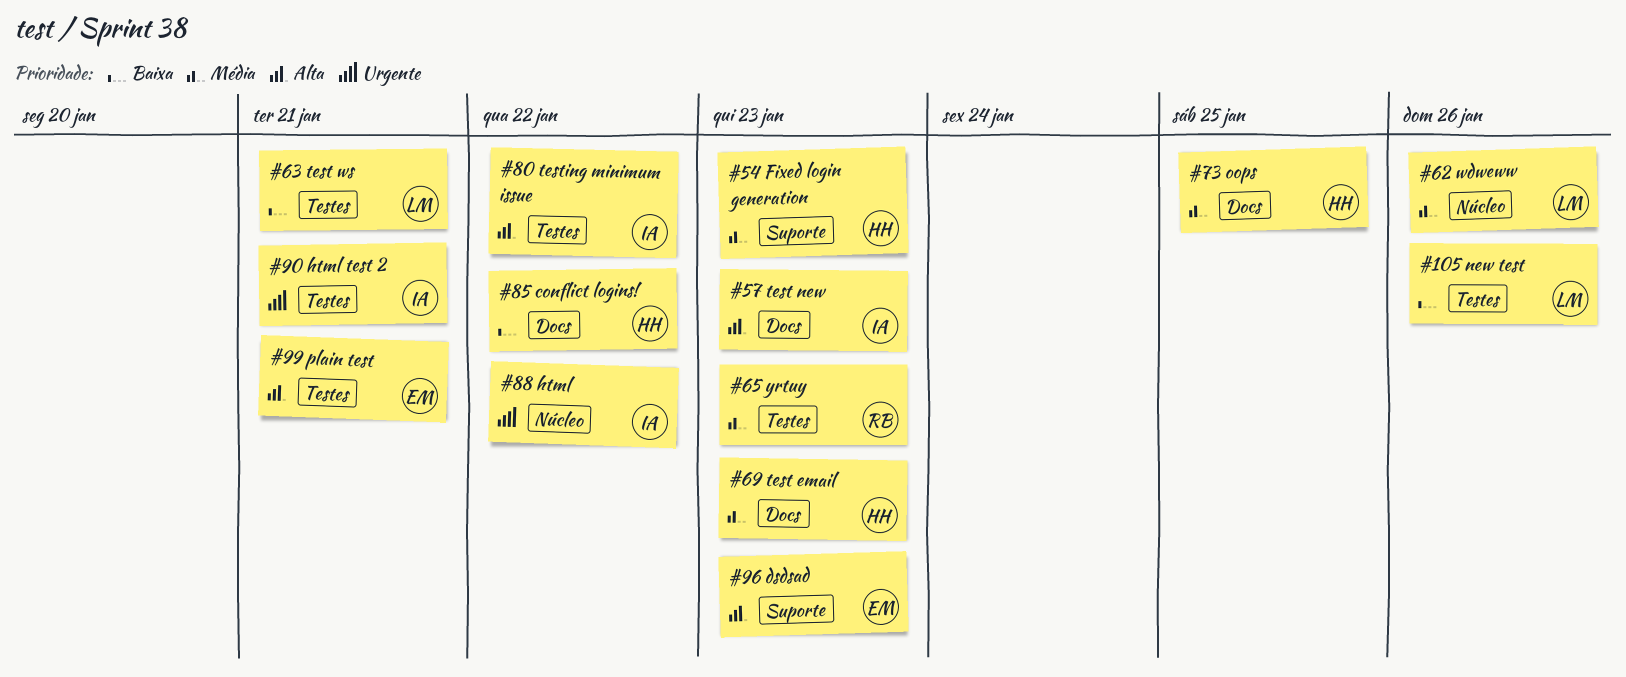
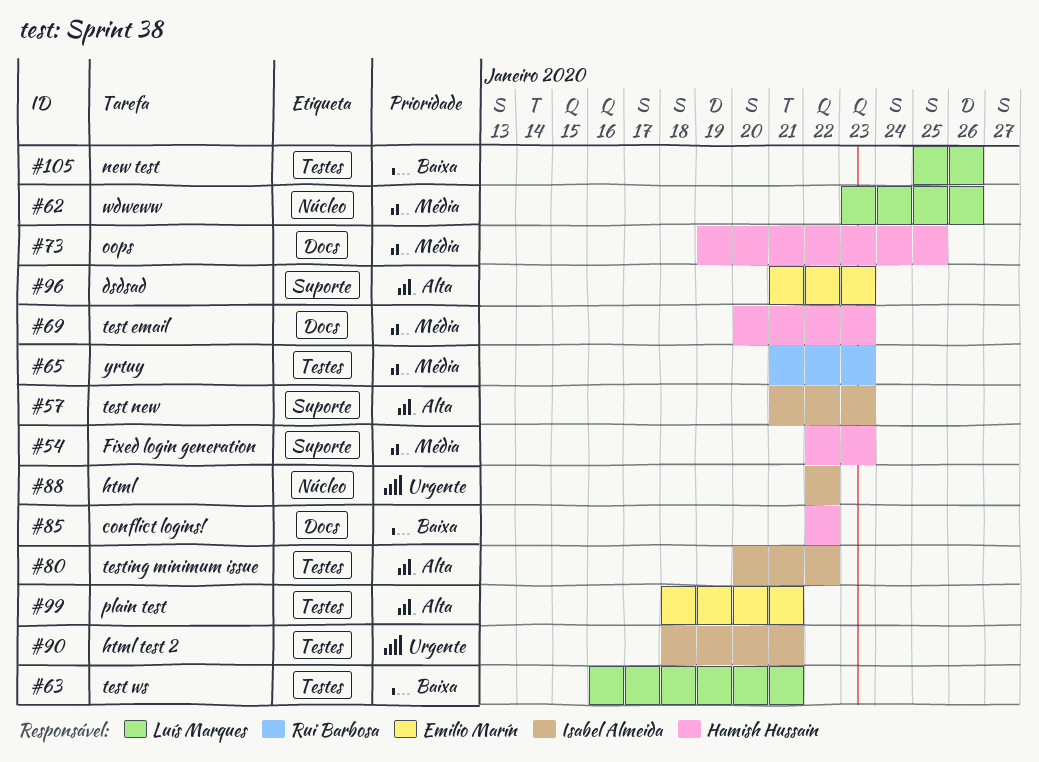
#57, label: Docs -> Suporte

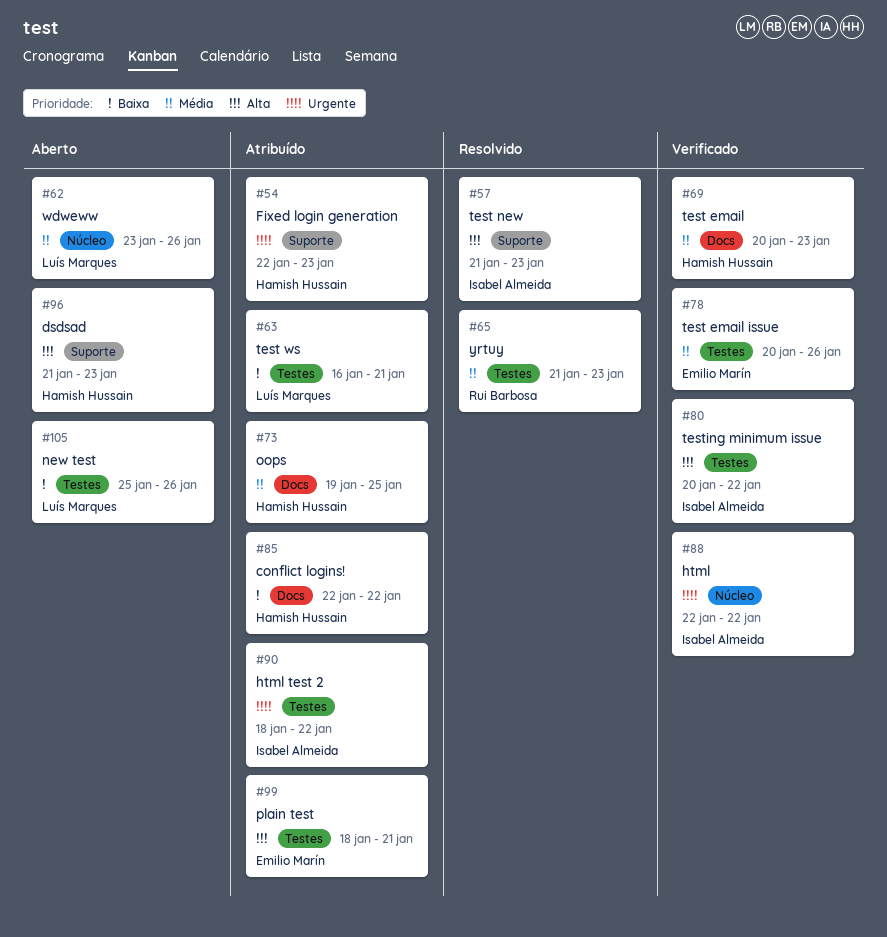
#54, priority: Média -> Urgente
#78: none -> present
#90, due: Jan 21 -> Jan 22
#96, owner: Emilio Marín -> Hamish Hussain

